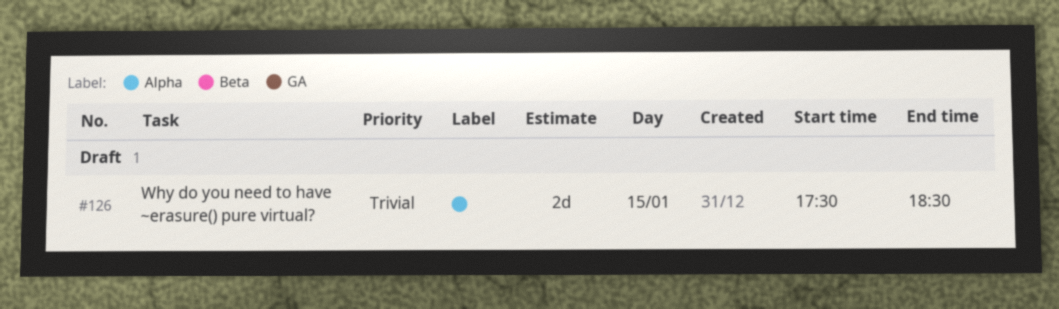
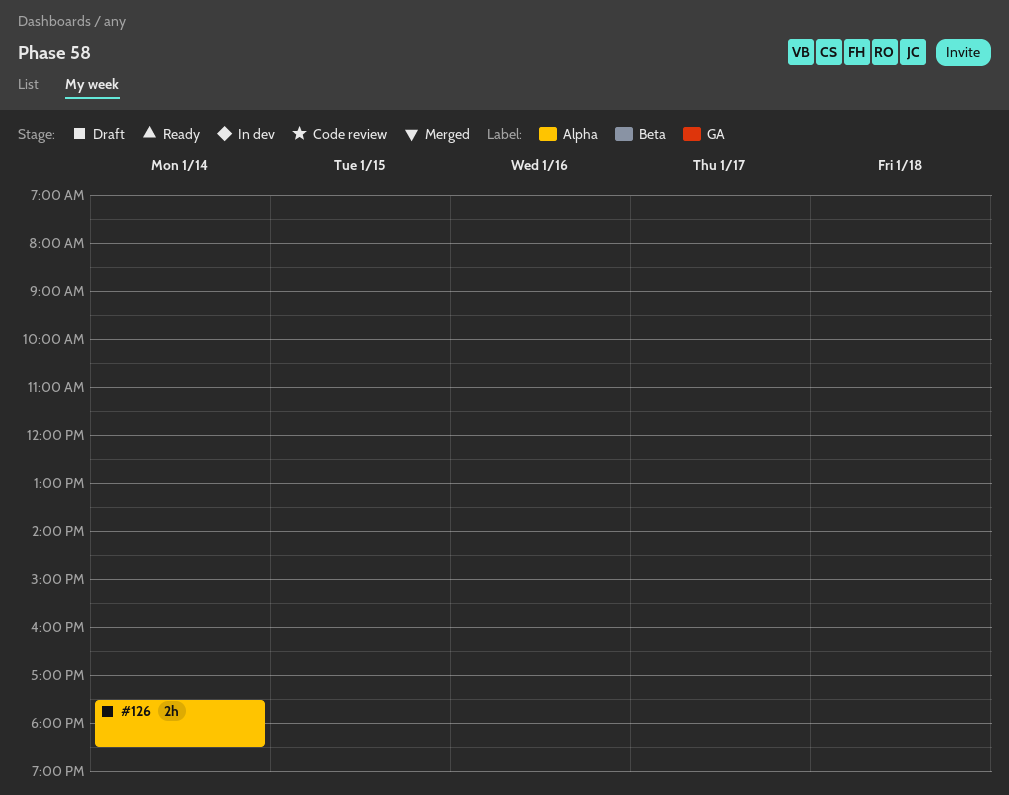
#126, estimate: 2d -> 2h
#126, day: Jan 15 -> Jan 14

